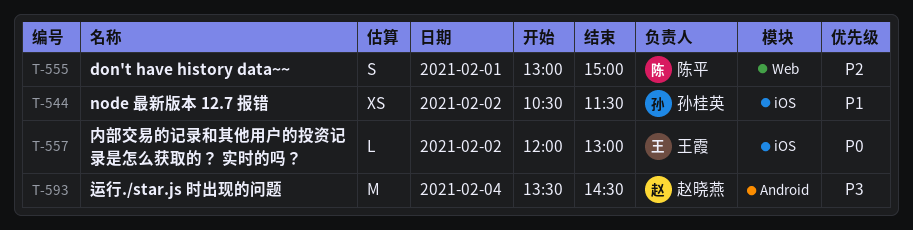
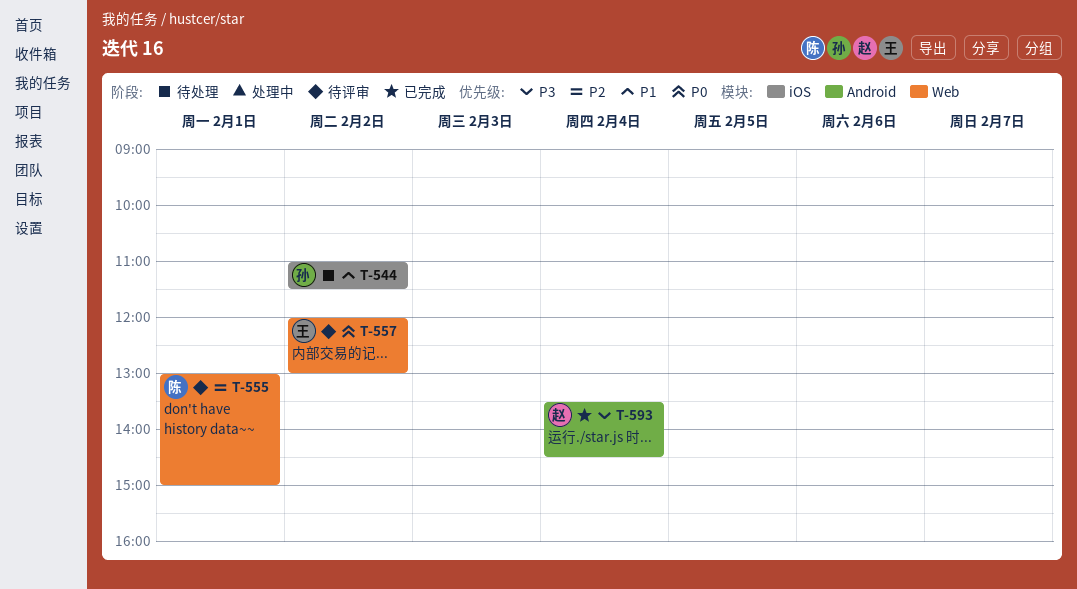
T-544, begins: 10:30 -> 11:00
T-557, label: iOS -> Web

